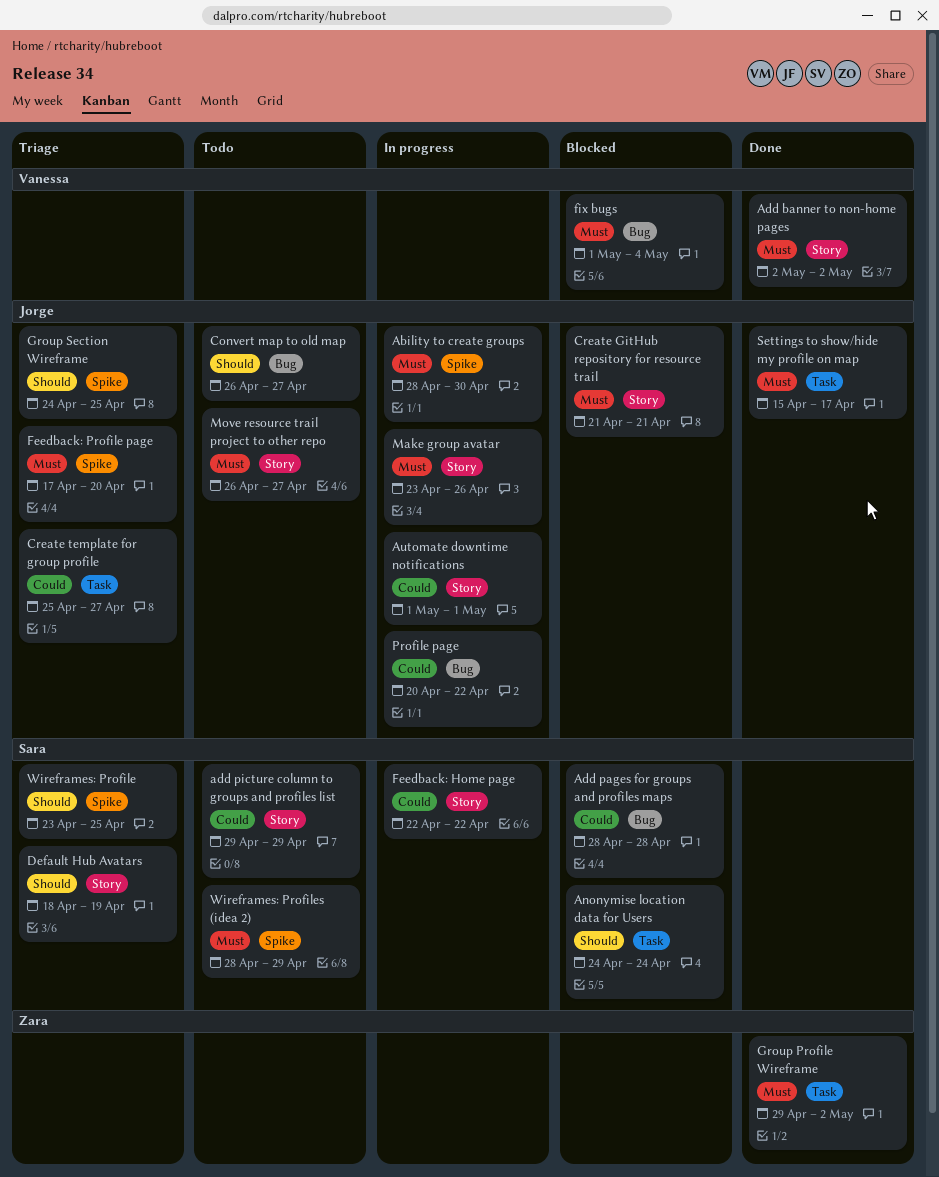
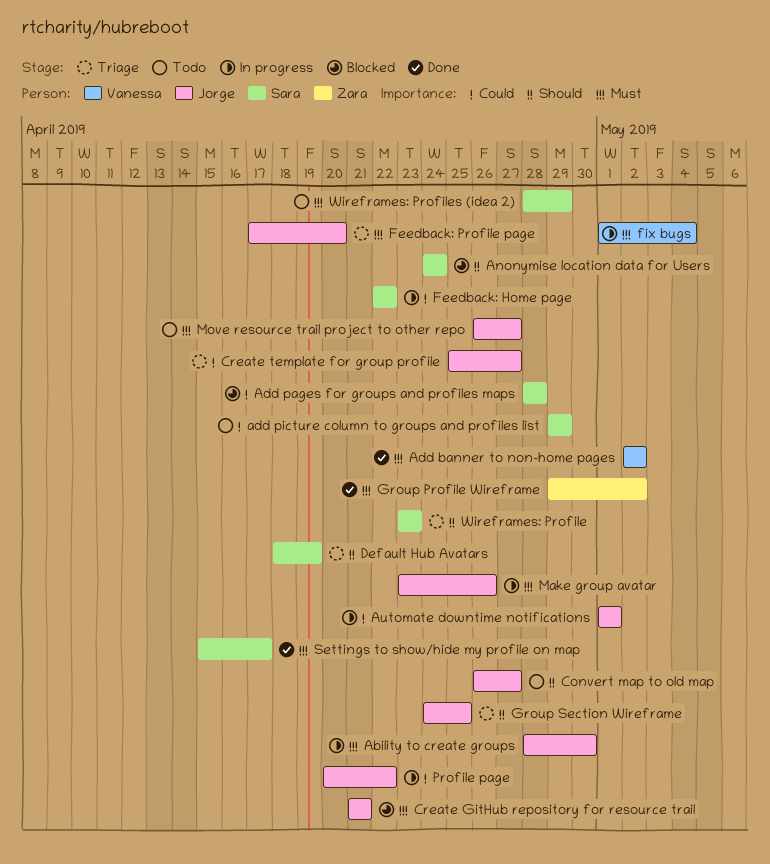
fix bugs, status: Blocked -> In progress
Settings to show/hide my profile on map, owner: Jorge -> Sara
Wireframes: Profile, due: Apr 25 -> Apr 23

